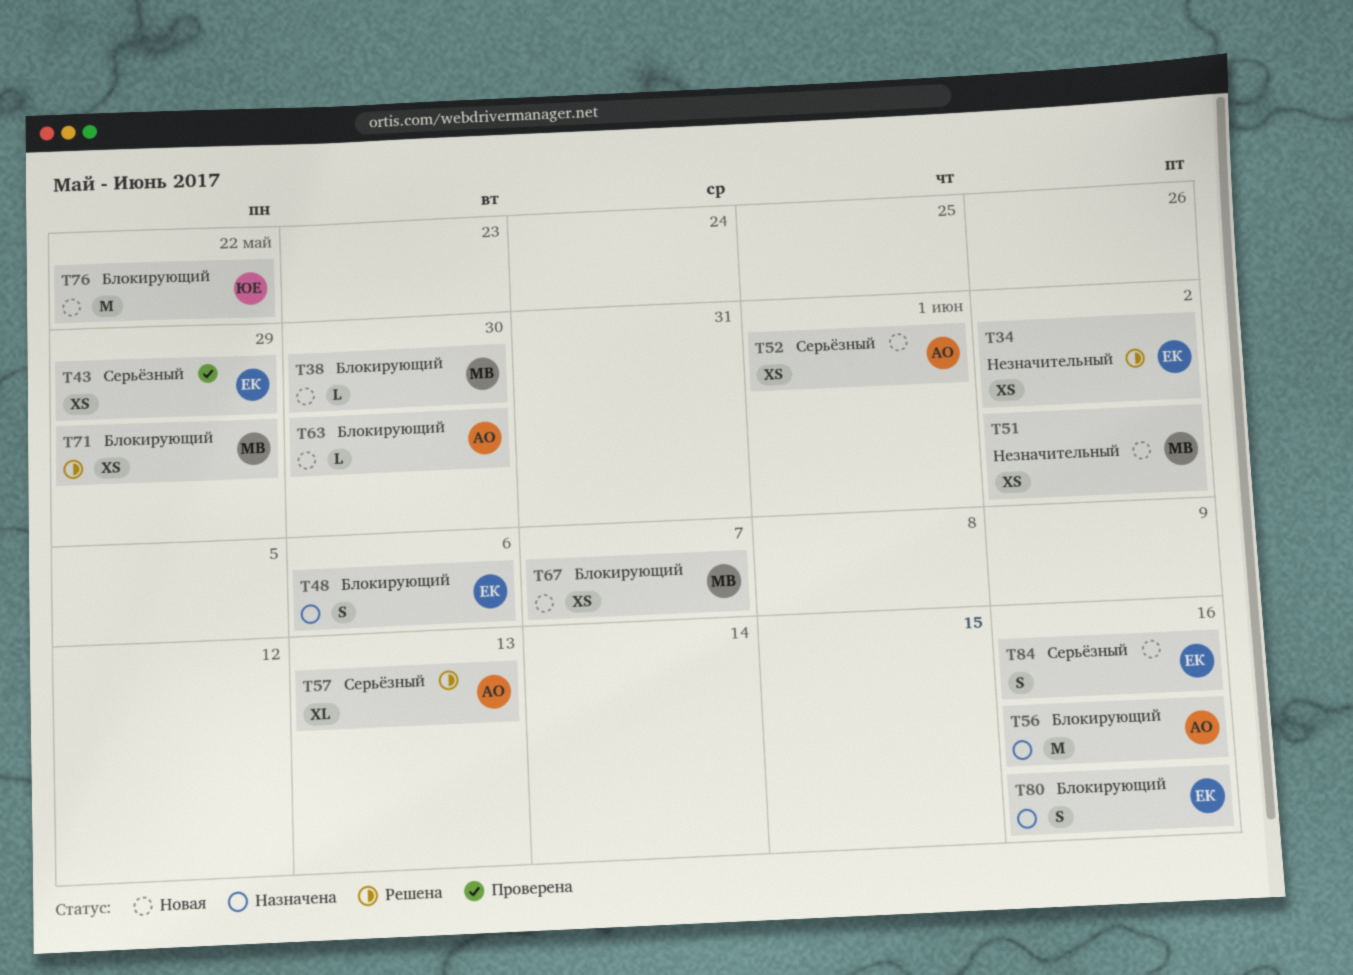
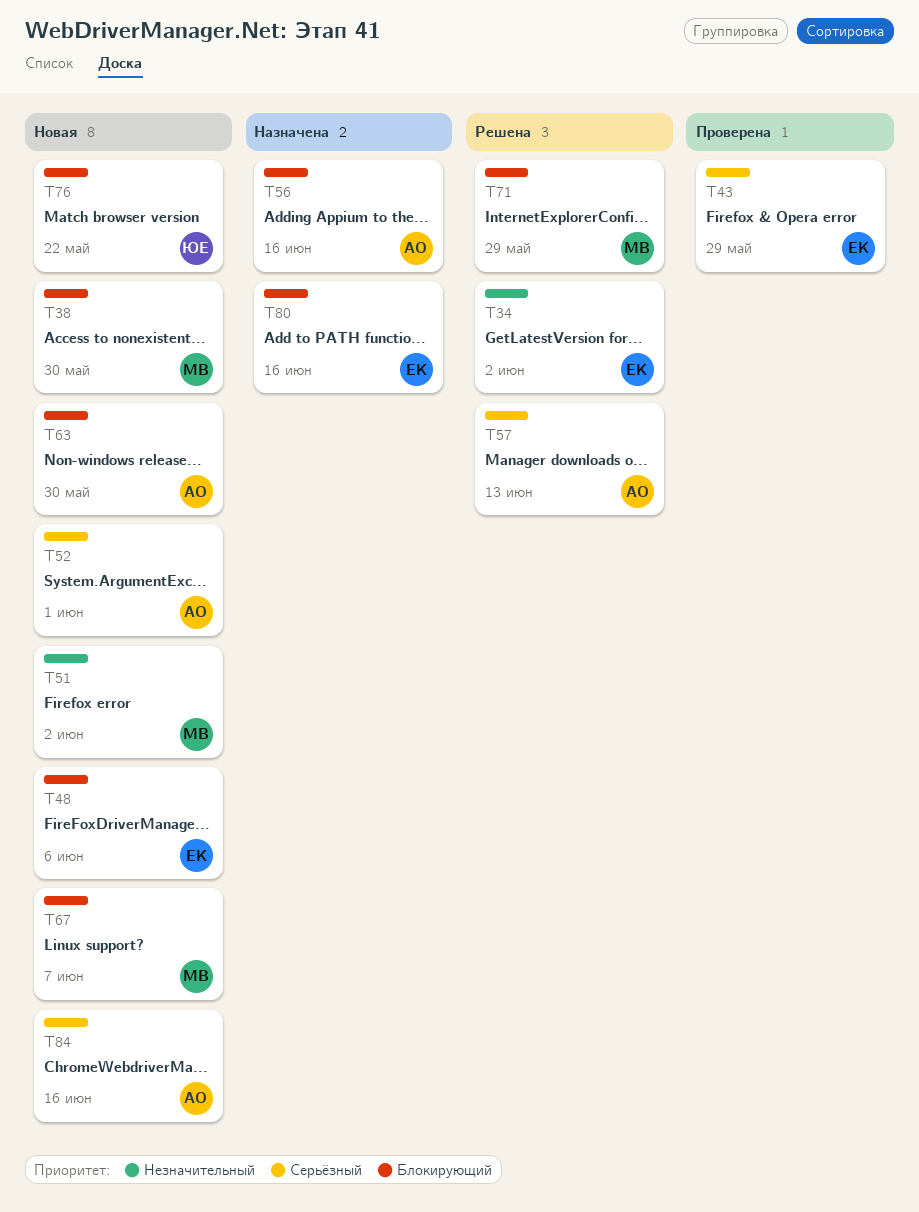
T48, status: Назначена -> Новая
T84, owner: ЕК -> АО

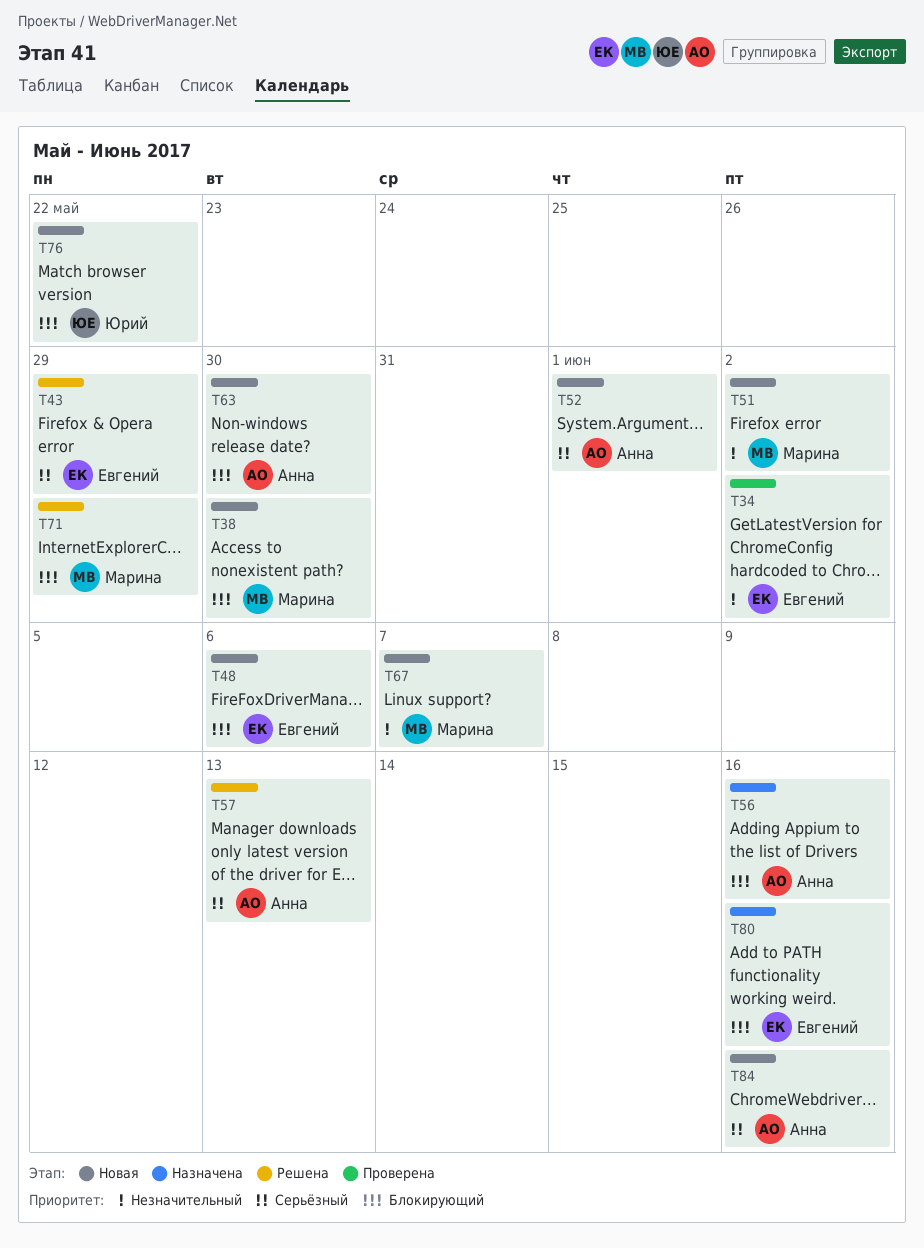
T34, status: Решена -> Проверена
T43, status: Проверена -> Решена
T67, priority: Блокирующий -> Незначительный

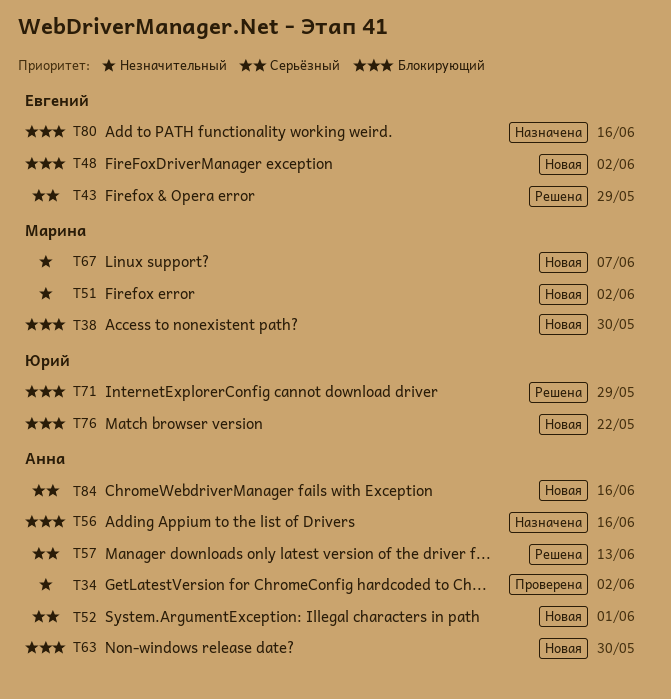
T34, owner: Евгений -> Анна
T48, due: Jun 6 -> Jun 2
T71, owner: Марина -> Юрий

